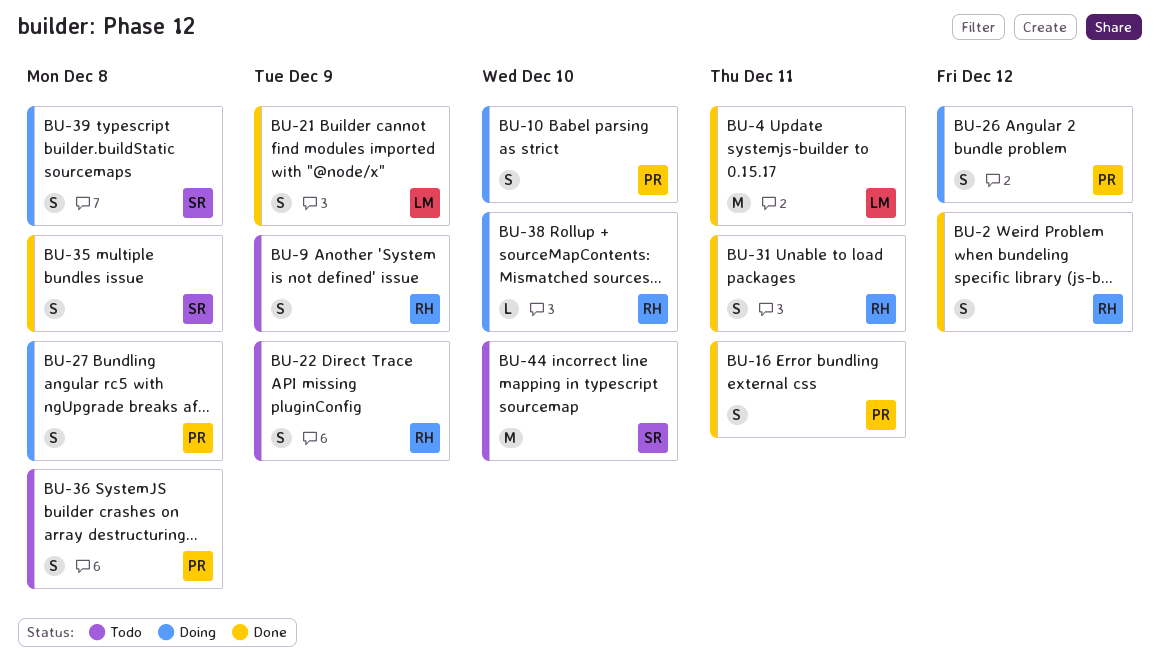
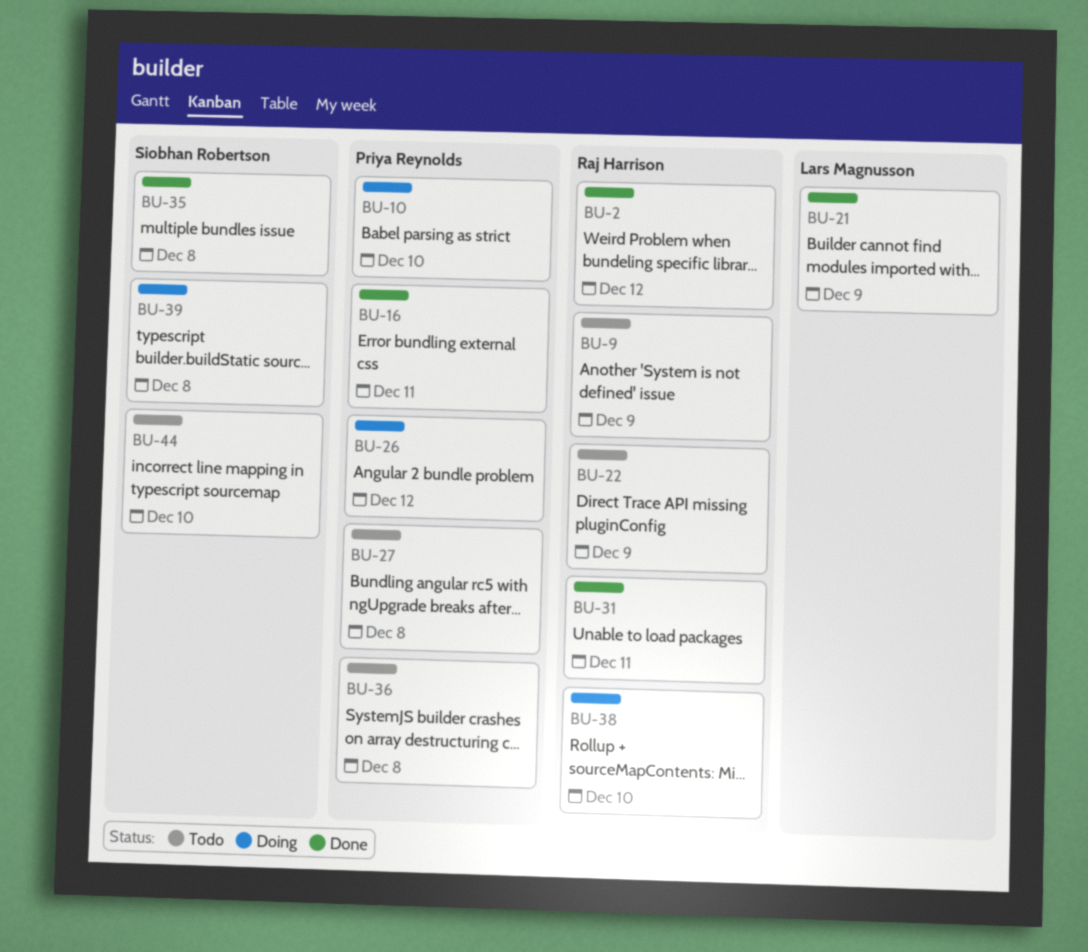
BU-4: present -> none
BU-27, status: Doing -> Todo

